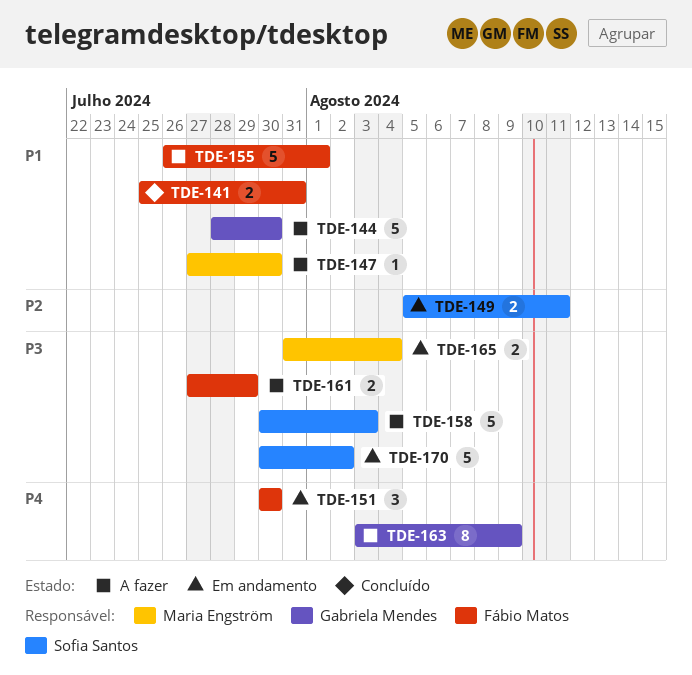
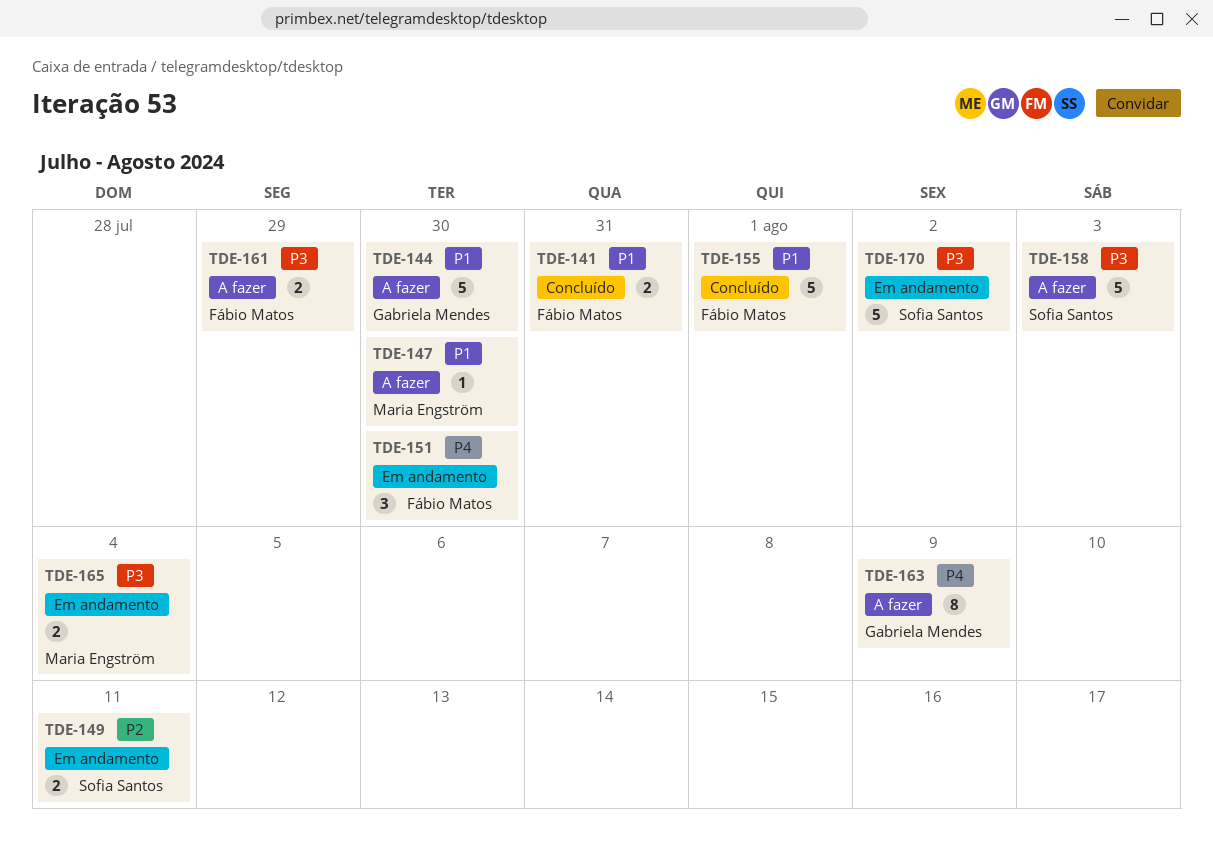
TDE-155, status: A fazer -> Concluído

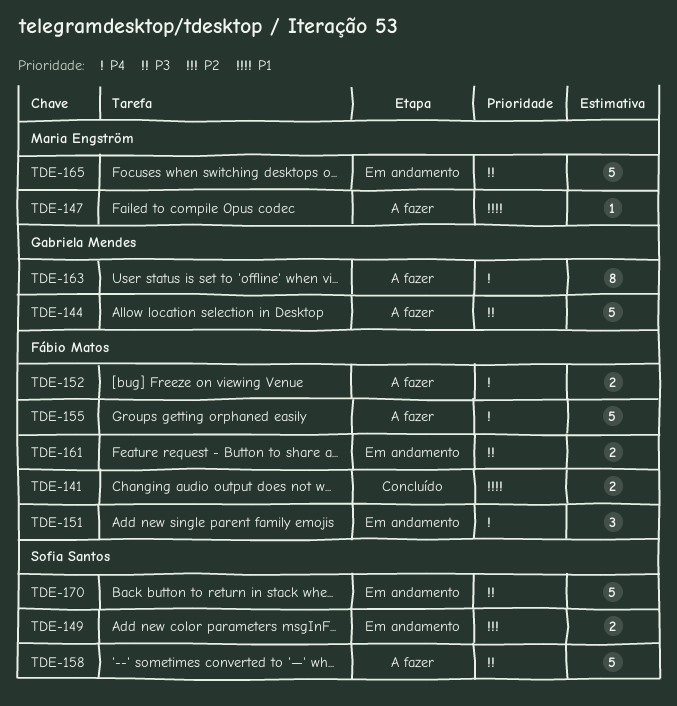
TDE-144, priority: P1 -> P3
TDE-152: none -> present
TDE-155, status: Concluído -> A fazer
TDE-155, priority: P1 -> P4
TDE-161, status: A fazer -> Em andamento
TDE-165, estimate: 2 -> 5

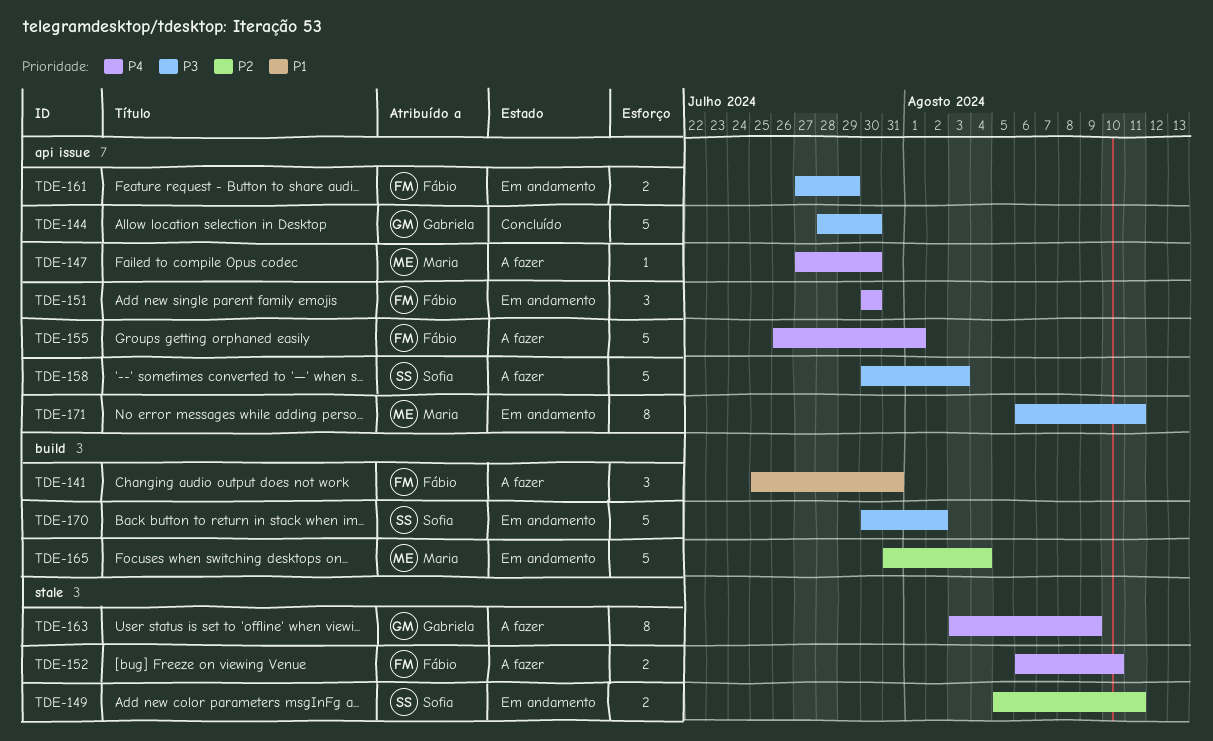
TDE-141, status: Concluído -> A fazer
TDE-141, estimate: 2 -> 3
TDE-144, status: A fazer -> Concluído
TDE-147, priority: P1 -> P4
TDE-165, priority: P3 -> P2
TDE-171: none -> present

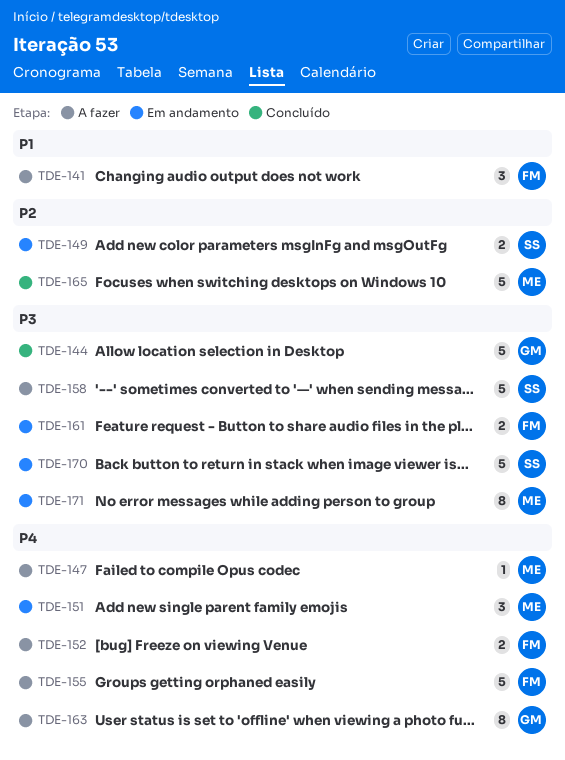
TDE-151, owner: Fábio -> Maria
TDE-165, status: Em andamento -> Concluído

